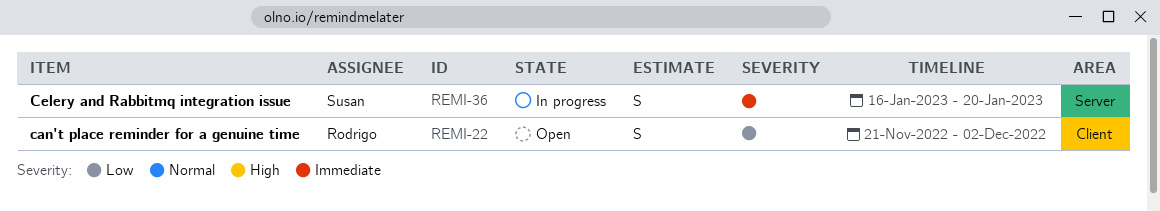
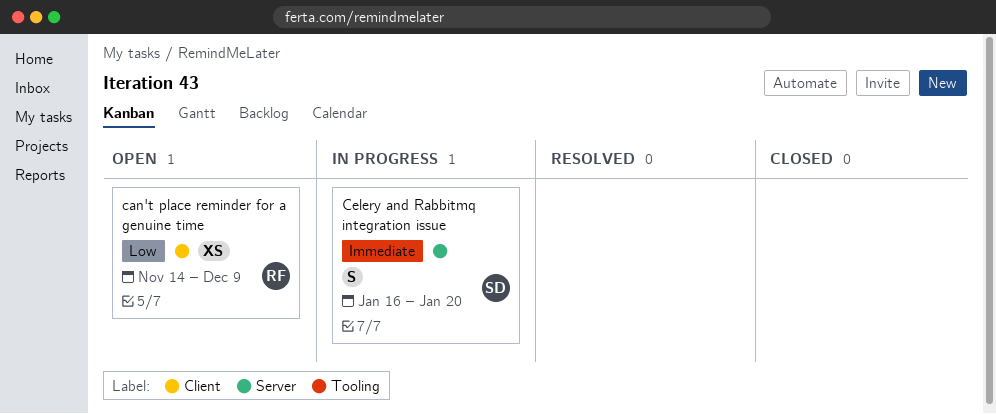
can't place reminder for a genuine time, estimate: S -> XS
can't place reminder for a genuine time, start: Nov 21 -> Nov 14
can't place reminder for a genuine time, due: Dec 2 -> Dec 9

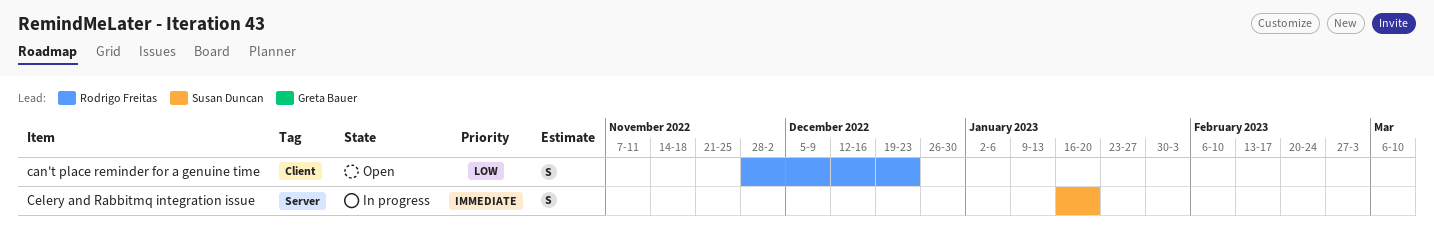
can't place reminder for a genuine time, estimate: XS -> S
can't place reminder for a genuine time, start: Nov 14 -> Nov 28
can't place reminder for a genuine time, due: Dec 9 -> Dec 23

